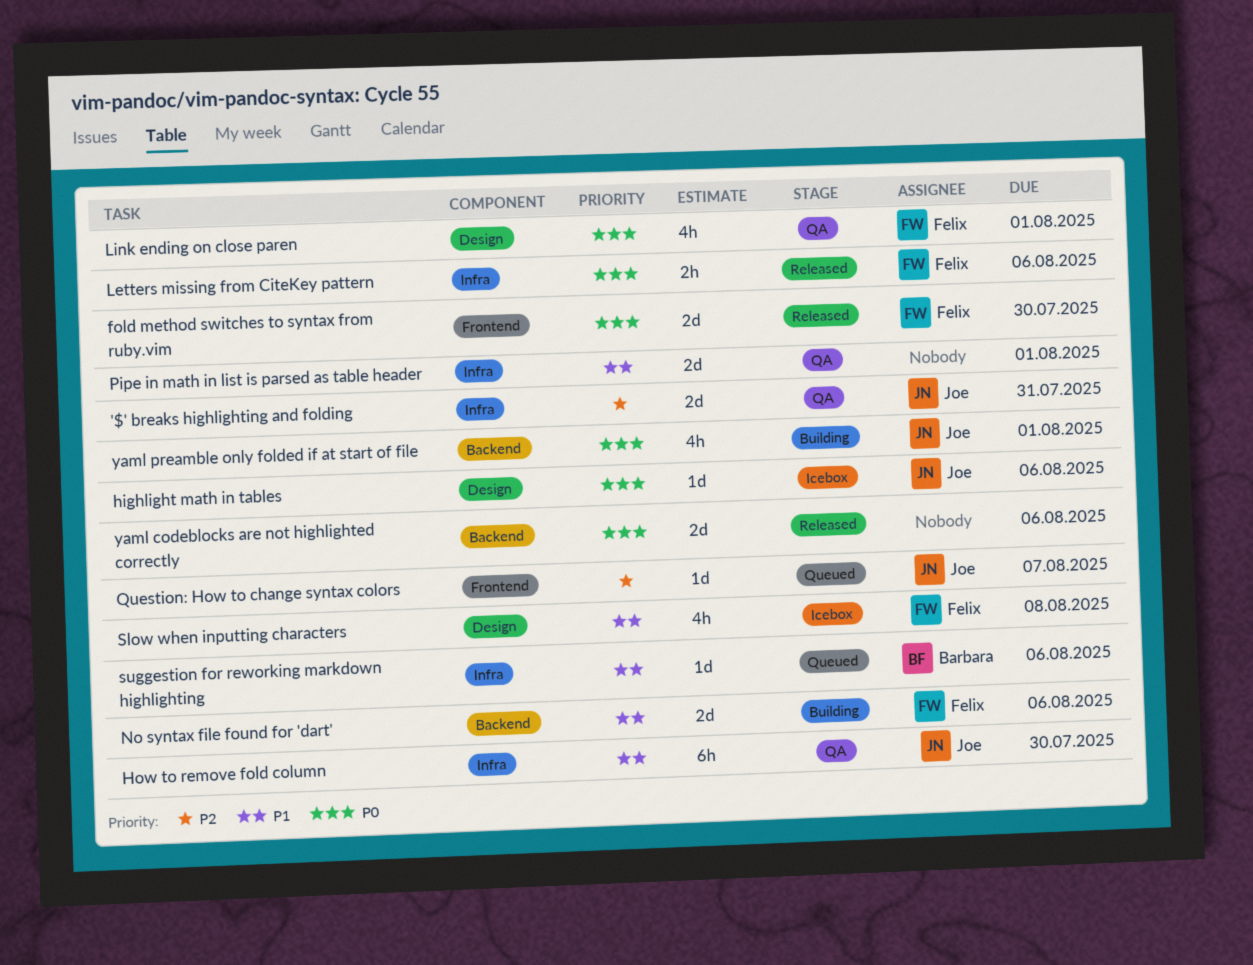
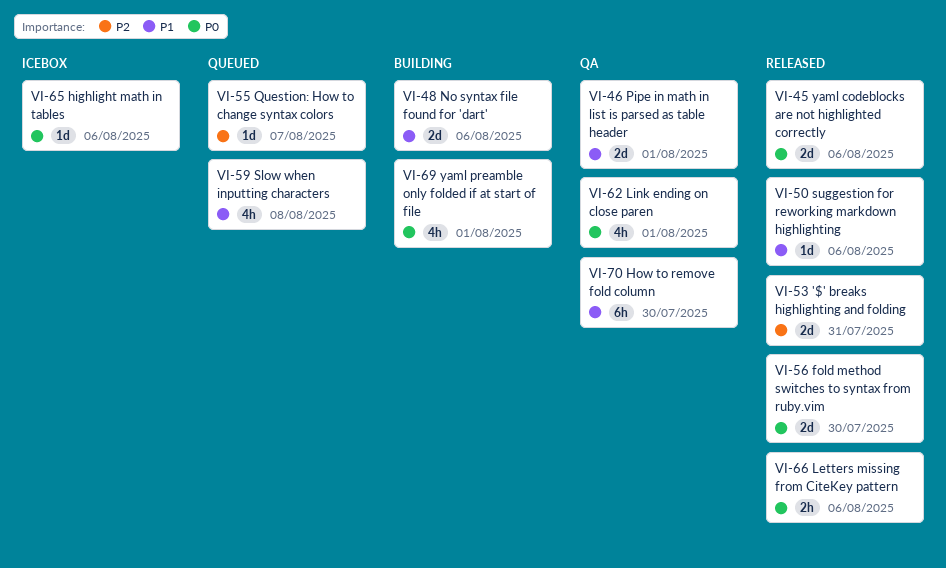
'$' breaks highlighting and folding, status: QA -> Released
Slow when inputting characters, status: Icebox -> Queued
suggestion for reworking markdown highlighting, status: Queued -> Released

